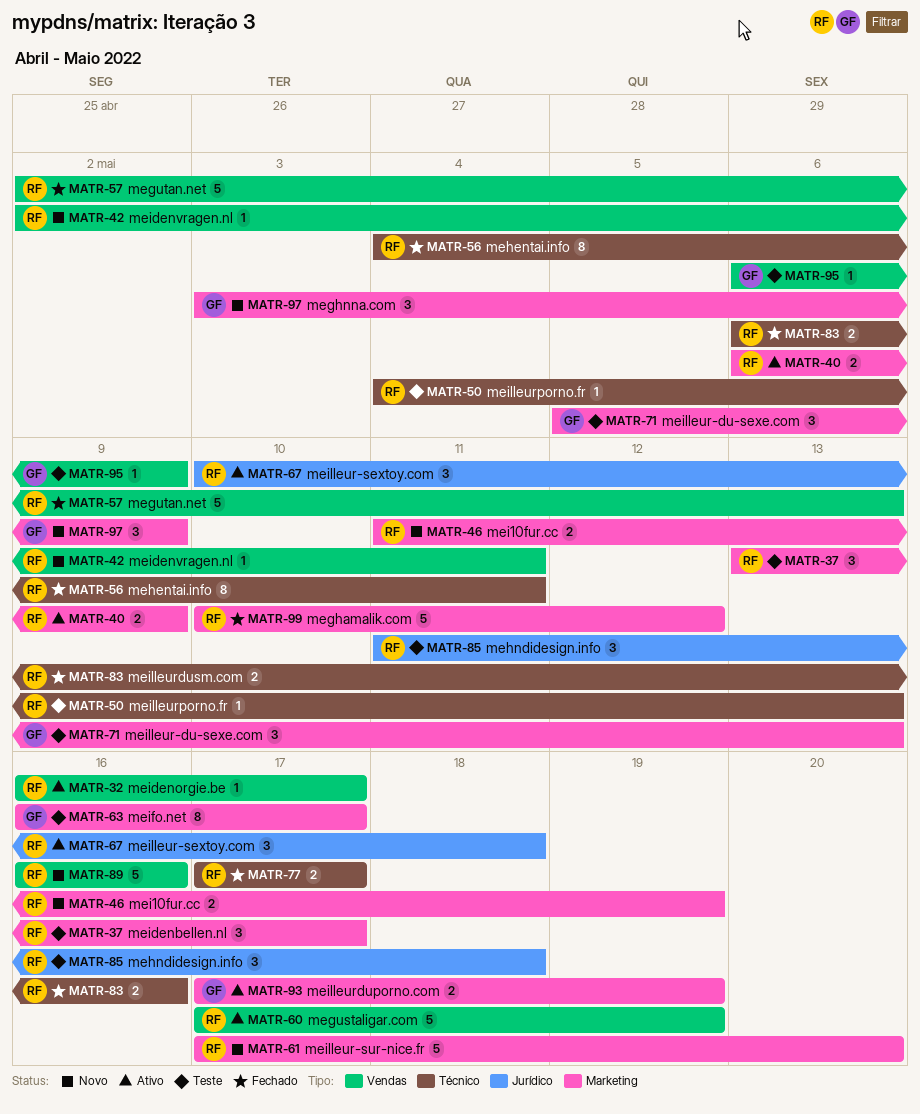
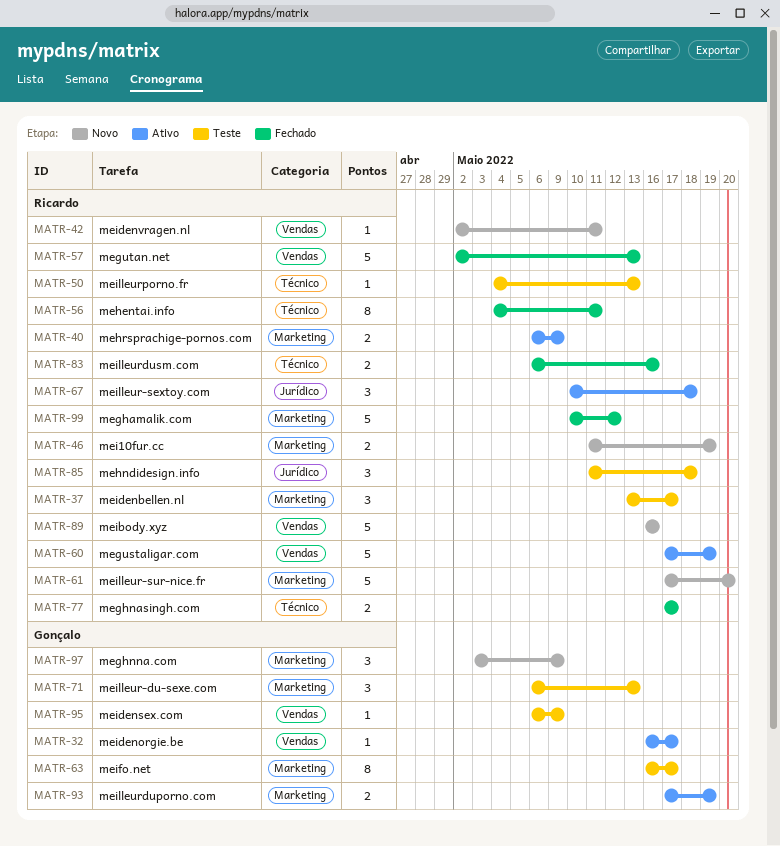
MATR-32, owner: Ricardo -> Gonçalo
MATR-71, start: May 5 -> May 6

